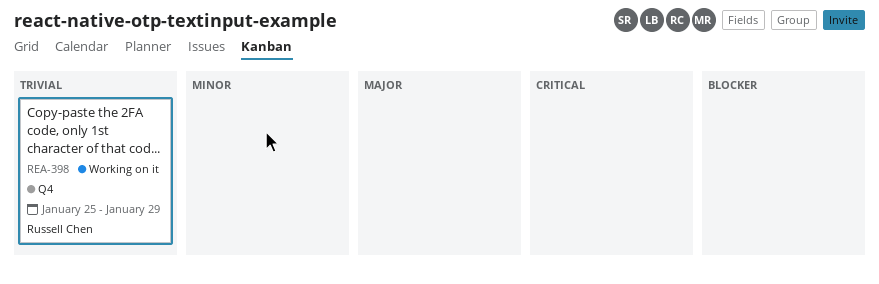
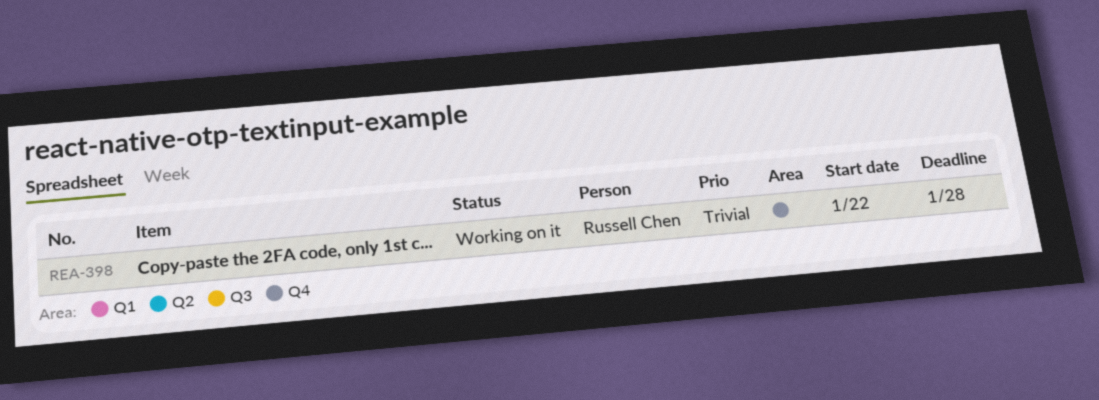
REA-398, start: Jan 25 -> Jan 22
REA-398, due: Jan 29 -> Jan 28

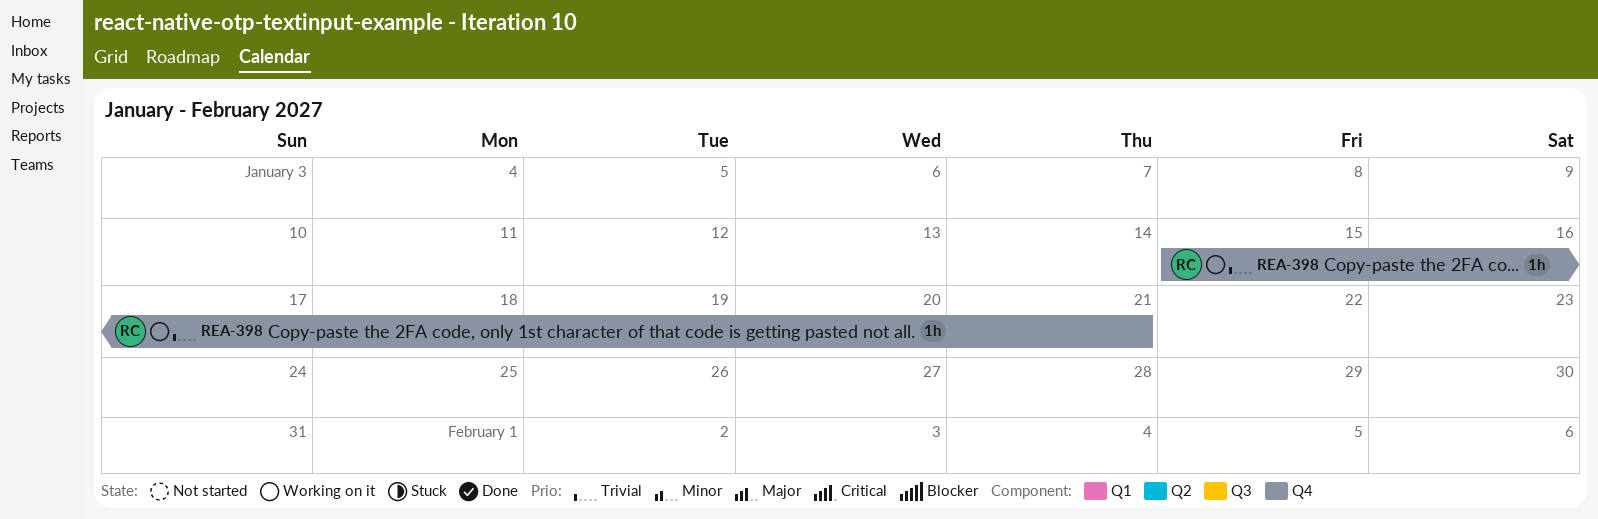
REA-398, start: Jan 22 -> Jan 15
REA-398, due: Jan 28 -> Jan 21

